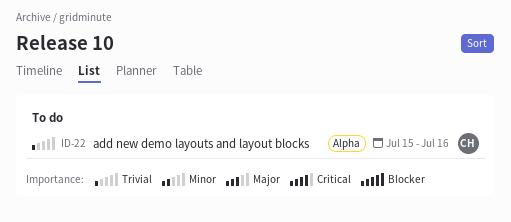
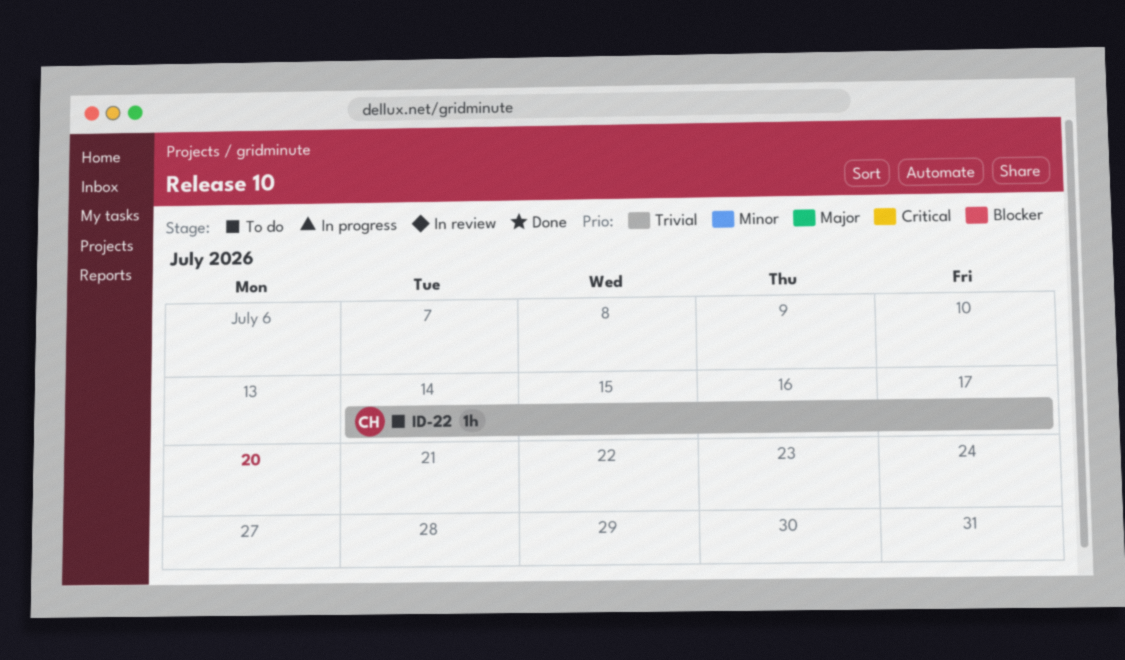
ID-22, start: Jul 15 -> Jul 14
ID-22, due: Jul 16 -> Jul 17

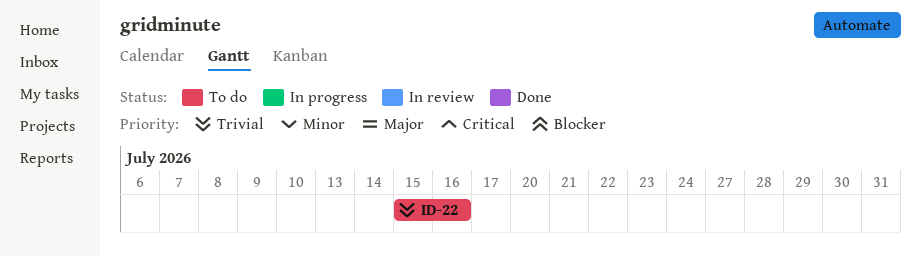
ID-22, start: Jul 14 -> Jul 15
ID-22, due: Jul 17 -> Jul 16

